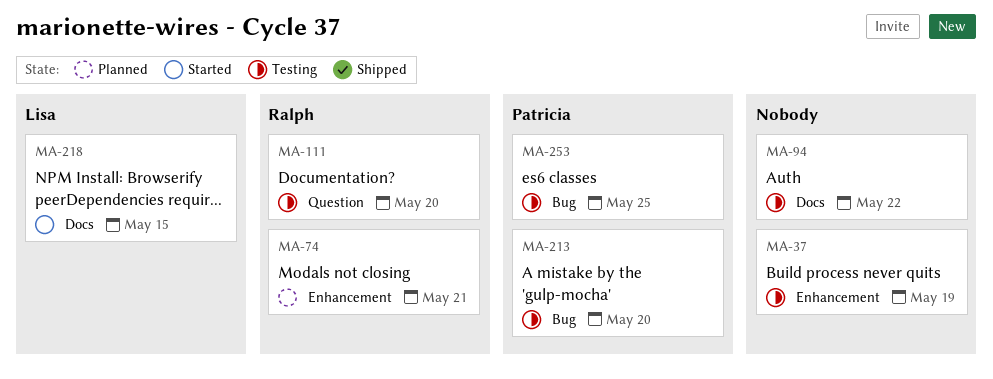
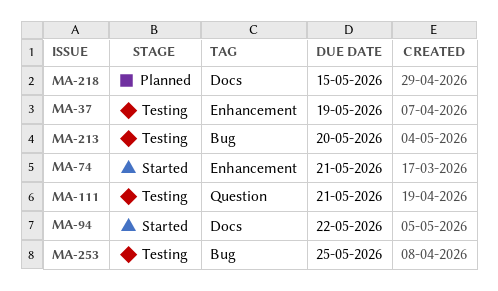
MA-74, status: Planned -> Started
MA-94, status: Testing -> Started
MA-111, due: May 20 -> May 21
MA-218, status: Started -> Planned

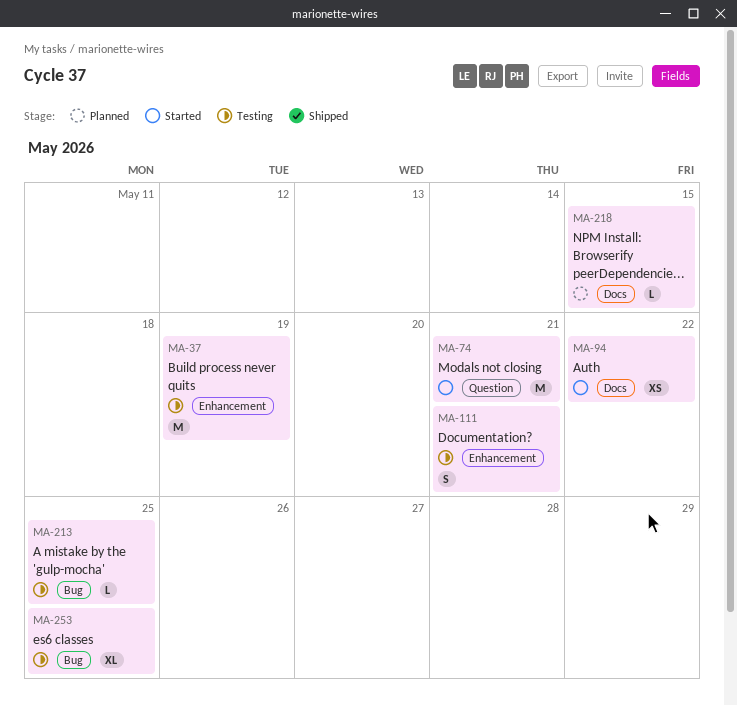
MA-74, label: Enhancement -> Question
MA-111, label: Question -> Enhancement
MA-213, due: May 20 -> May 25

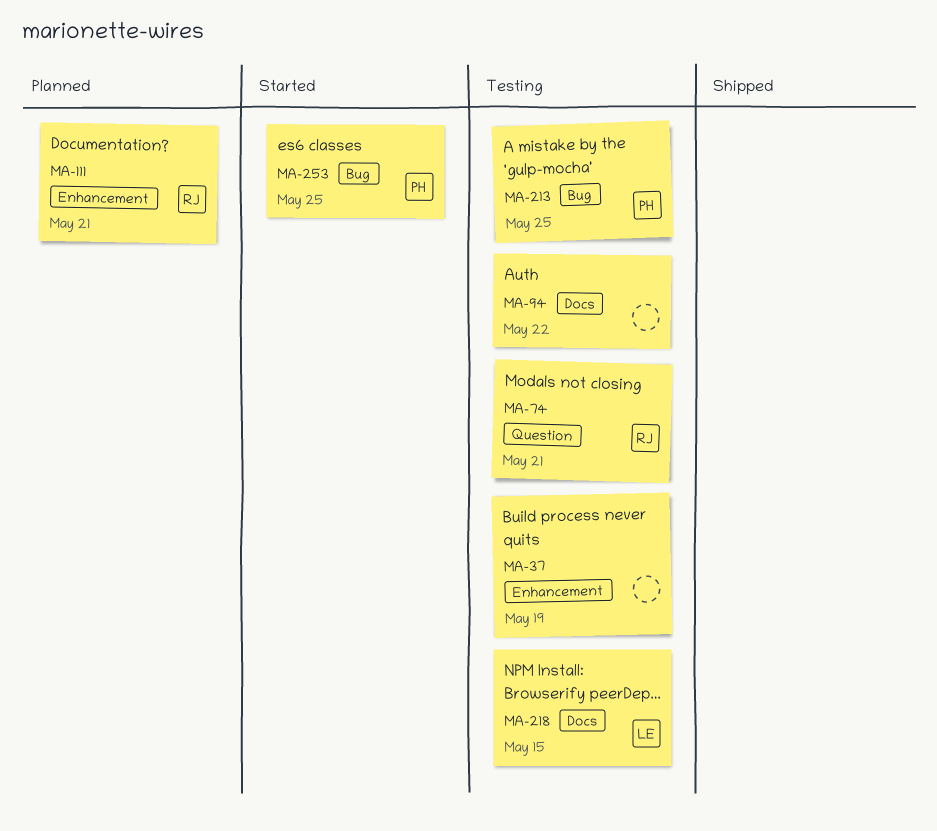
MA-74, status: Started -> Testing
MA-94, status: Started -> Testing
MA-111, status: Testing -> Planned
MA-218, status: Planned -> Testing
MA-253, status: Testing -> Started

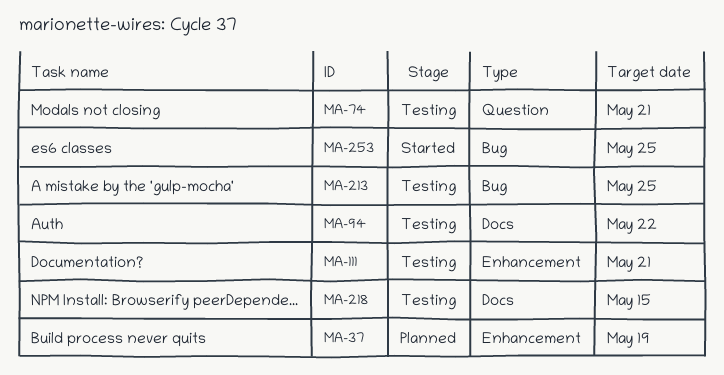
MA-37, status: Testing -> Planned
MA-111, status: Planned -> Testing

